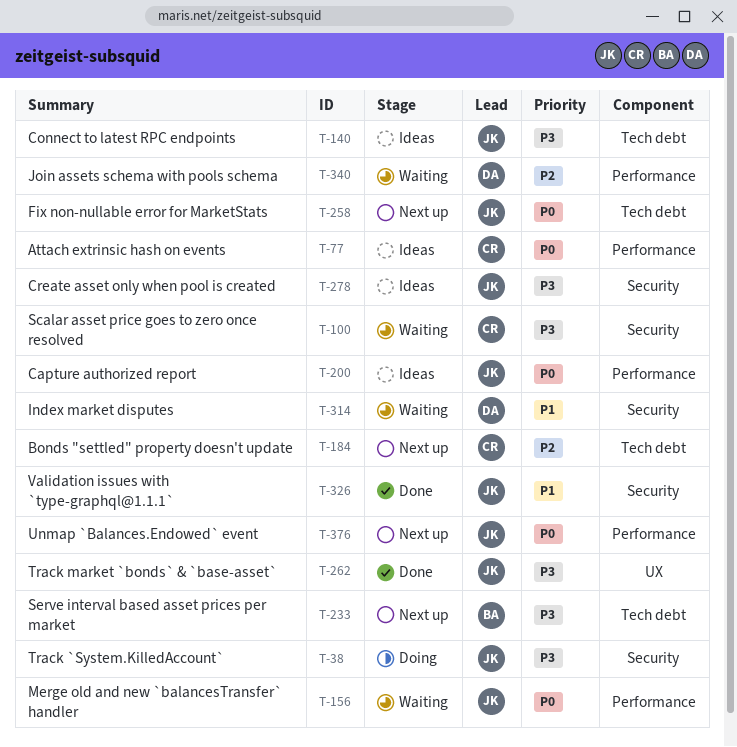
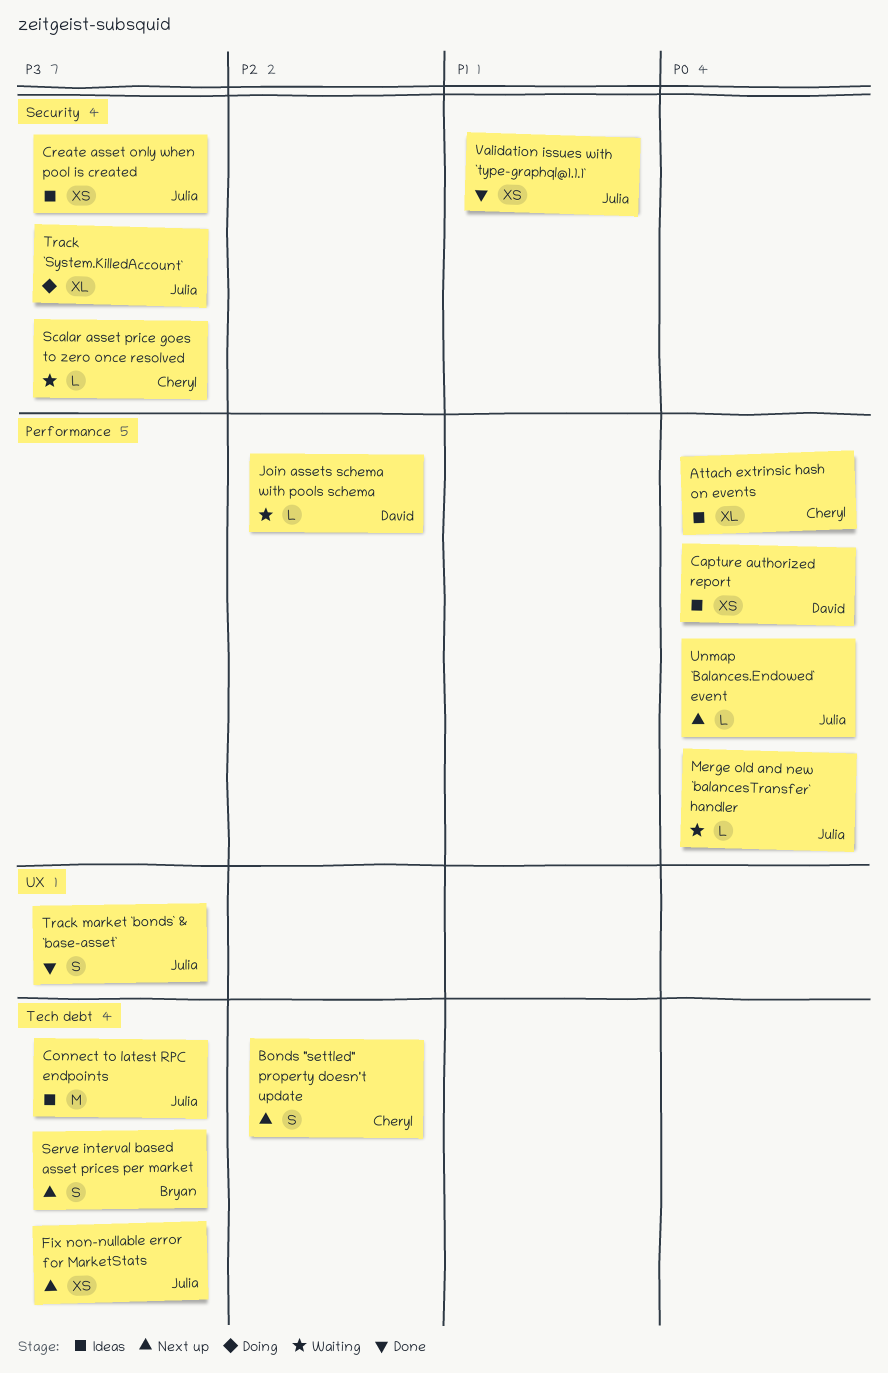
Capture authorized report, owner: Julia -> David
Fix non-nullable error for MarketStats, priority: P0 -> P3
Index market disputes: present -> none

